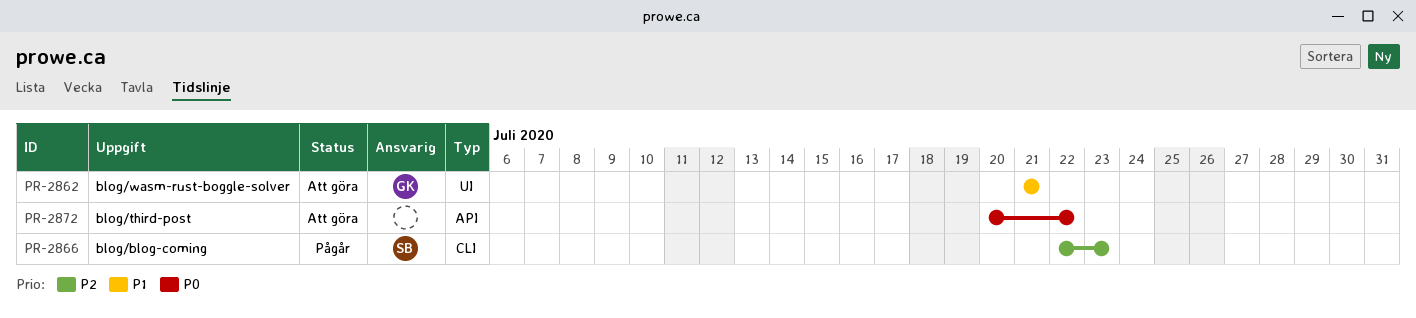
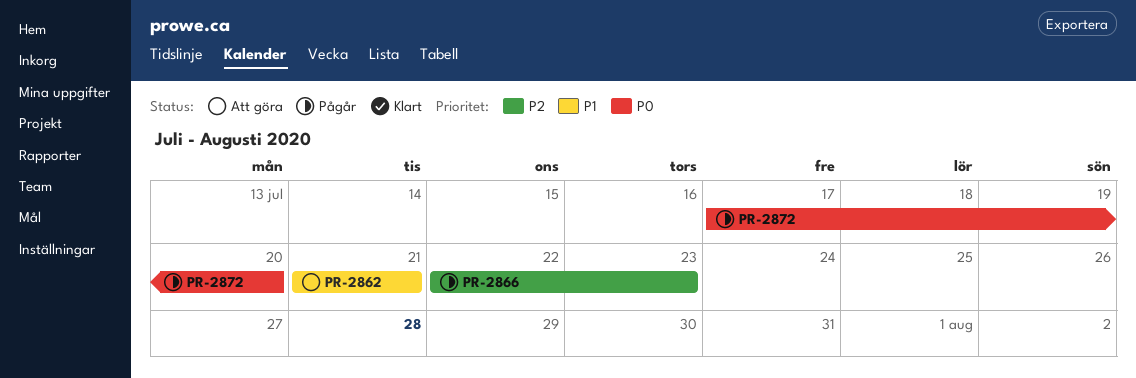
PR-2872, status: Att göra -> Pågår
PR-2872, start: Jul 20 -> Jul 17
PR-2872, due: Jul 22 -> Jul 20

